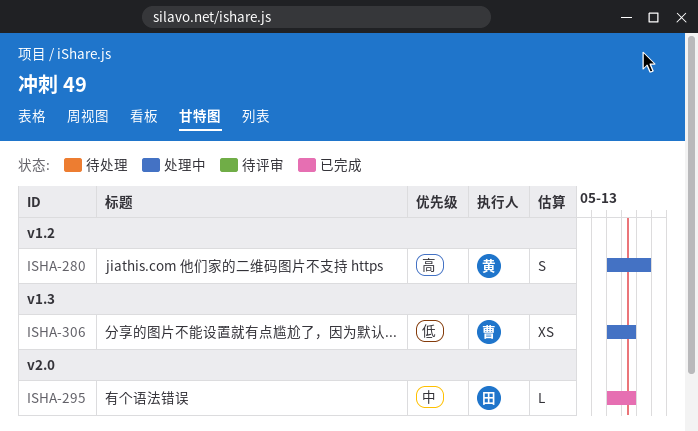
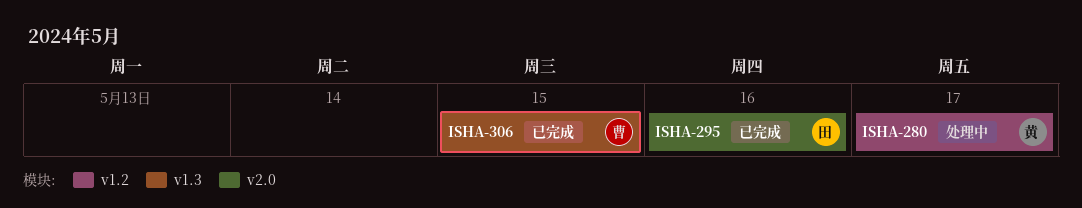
ISHA-306, status: 处理中 -> 已完成
ISHA-306, due: May 16 -> May 15

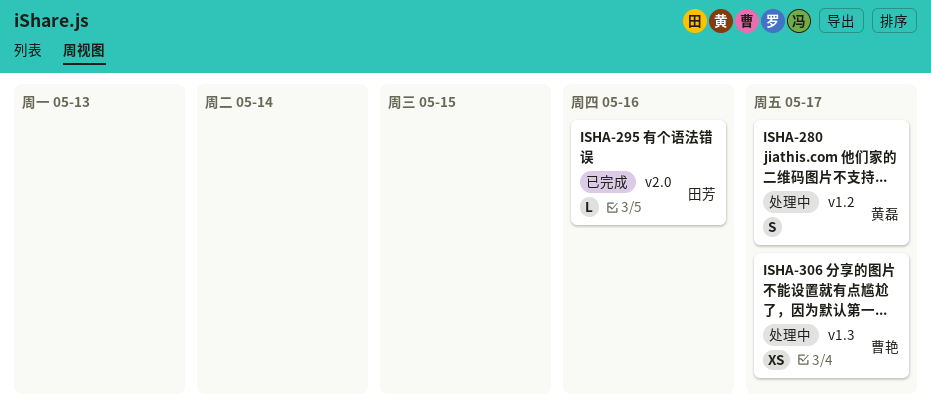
ISHA-306, status: 已完成 -> 处理中
ISHA-306, due: May 15 -> May 17

